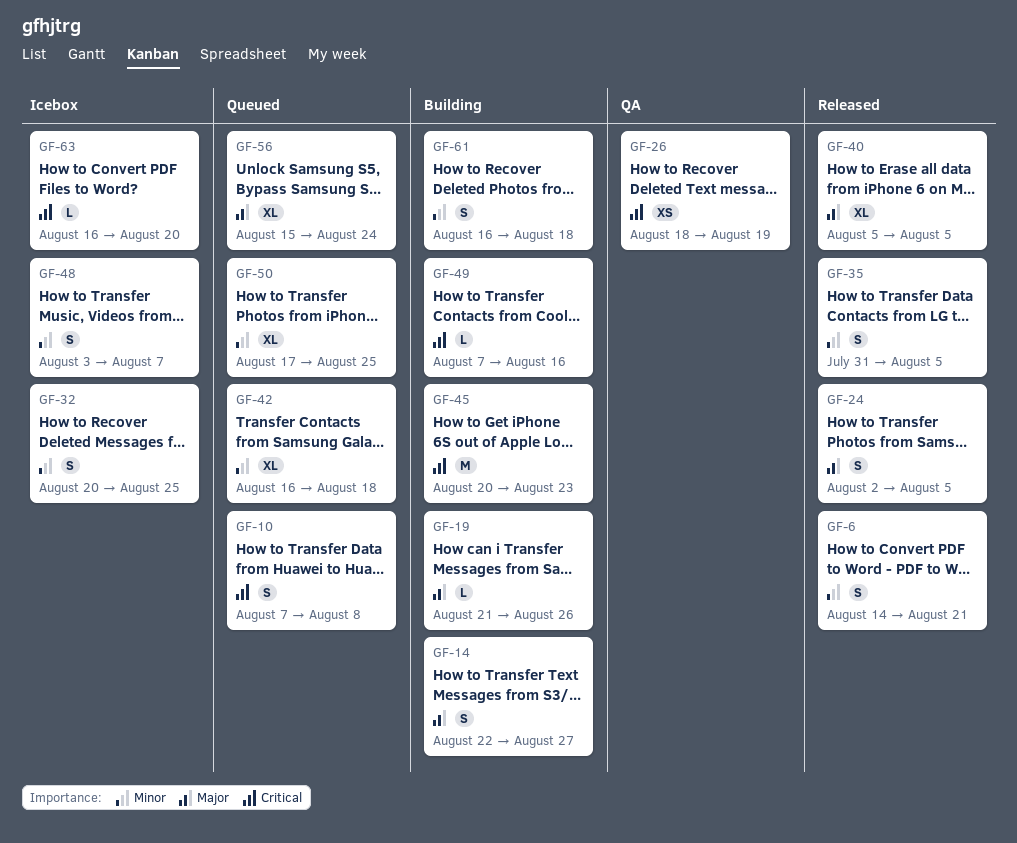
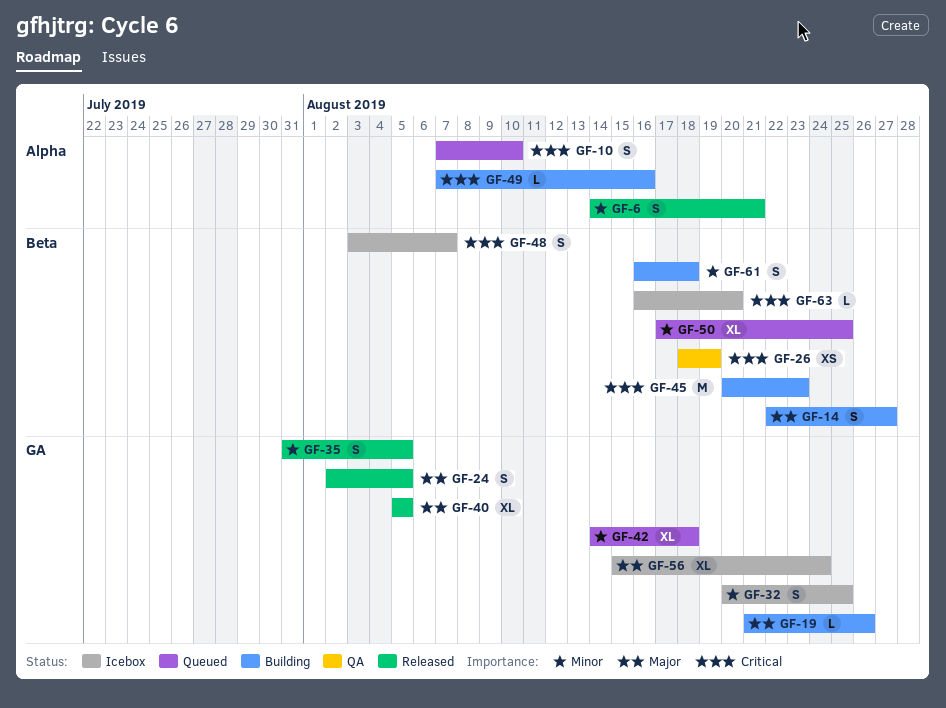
GF-10, due: Aug 8 -> Aug 10
GF-42, start: Aug 16 -> Aug 14
GF-48, priority: Minor -> Critical
GF-56, status: Queued -> Icebox

